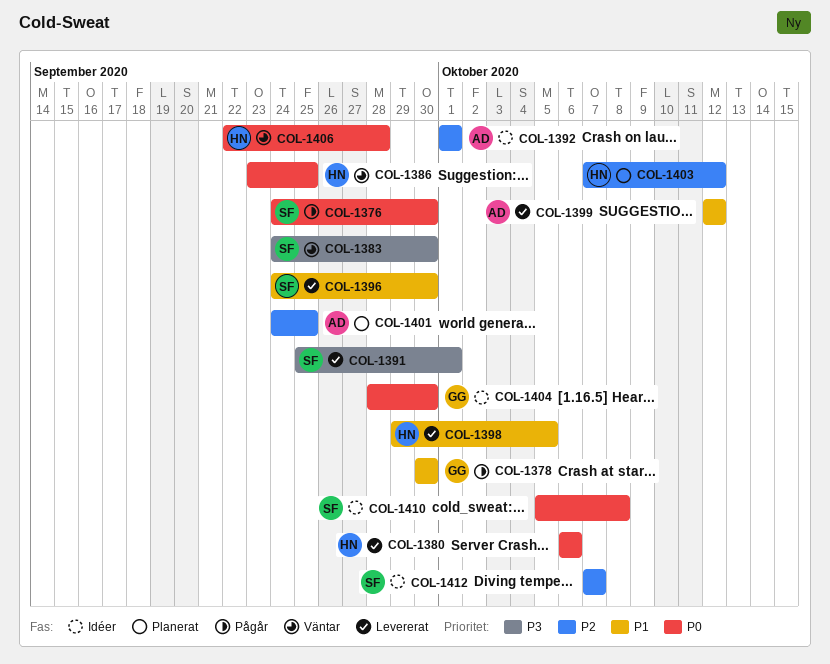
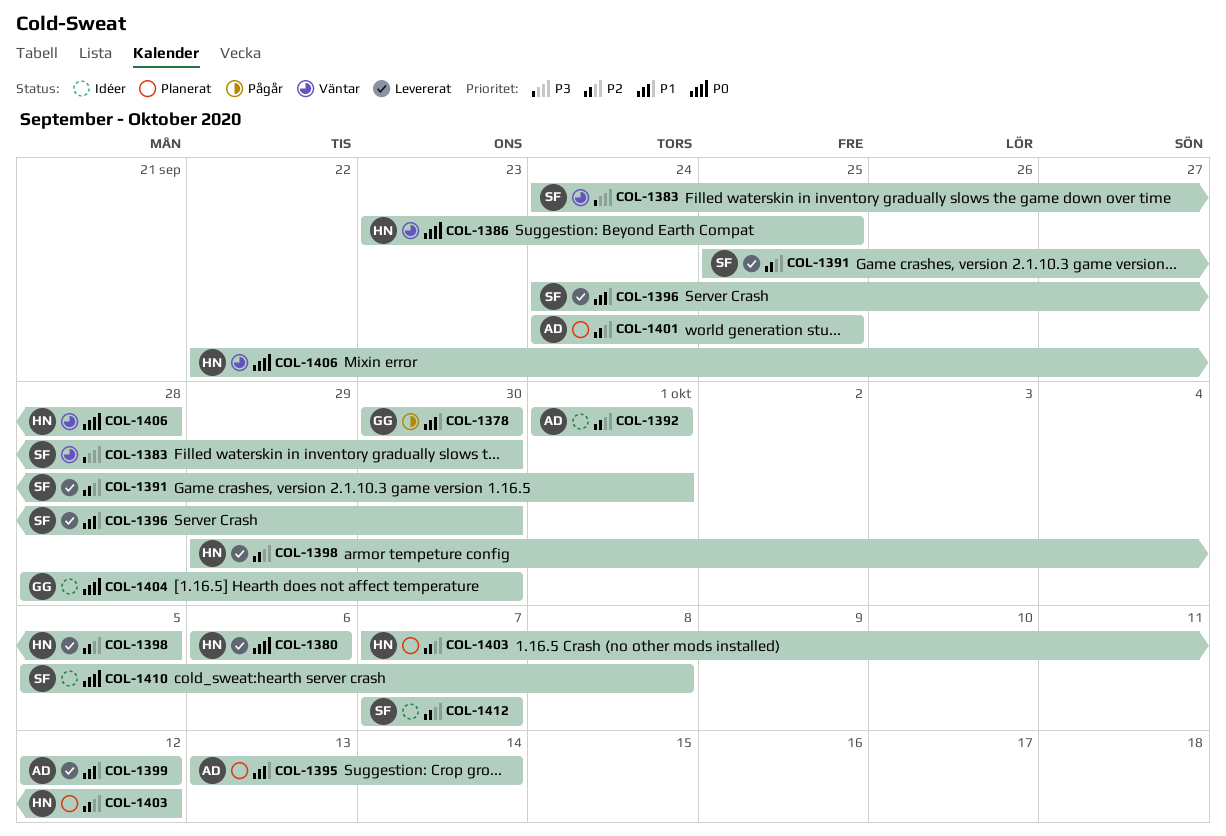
COL-1376: present -> none
COL-1391, priority: P3 -> P2
COL-1395: none -> present
COL-1398, priority: P1 -> P2

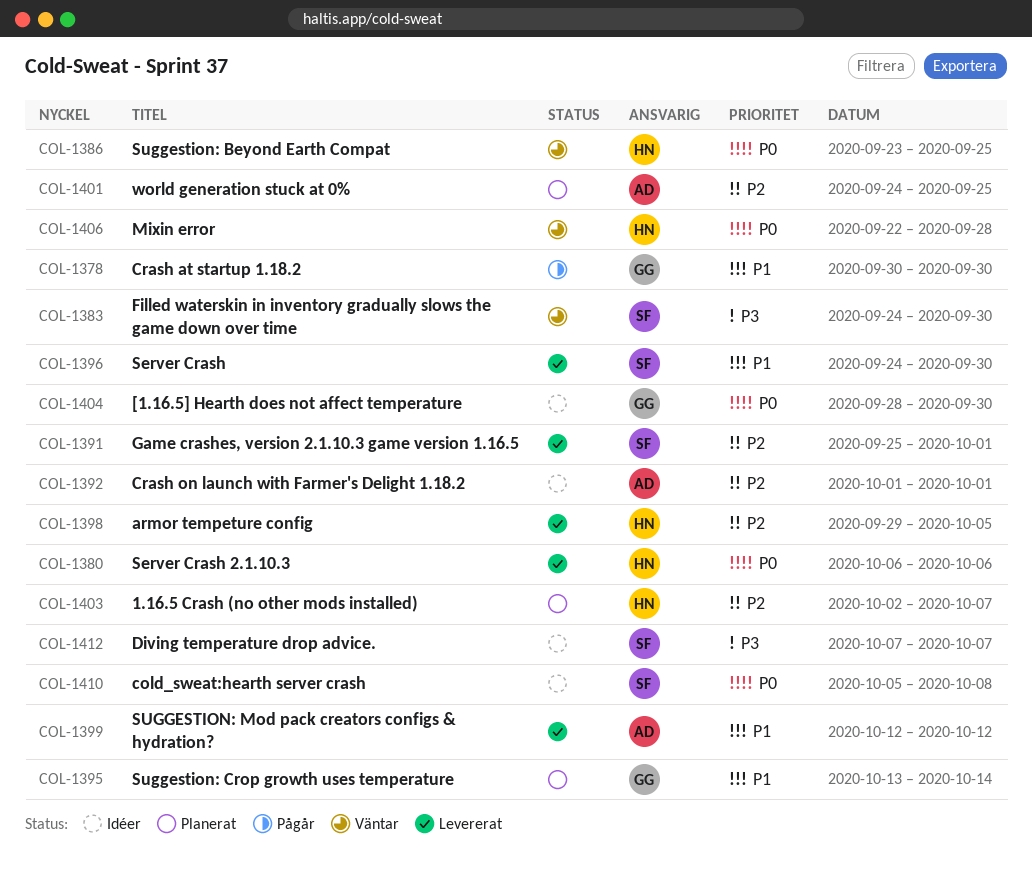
COL-1395, owner: AD -> GG
COL-1403, start: Oct 7 -> Oct 2
COL-1403, due: Oct 12 -> Oct 7
COL-1412, priority: P2 -> P3

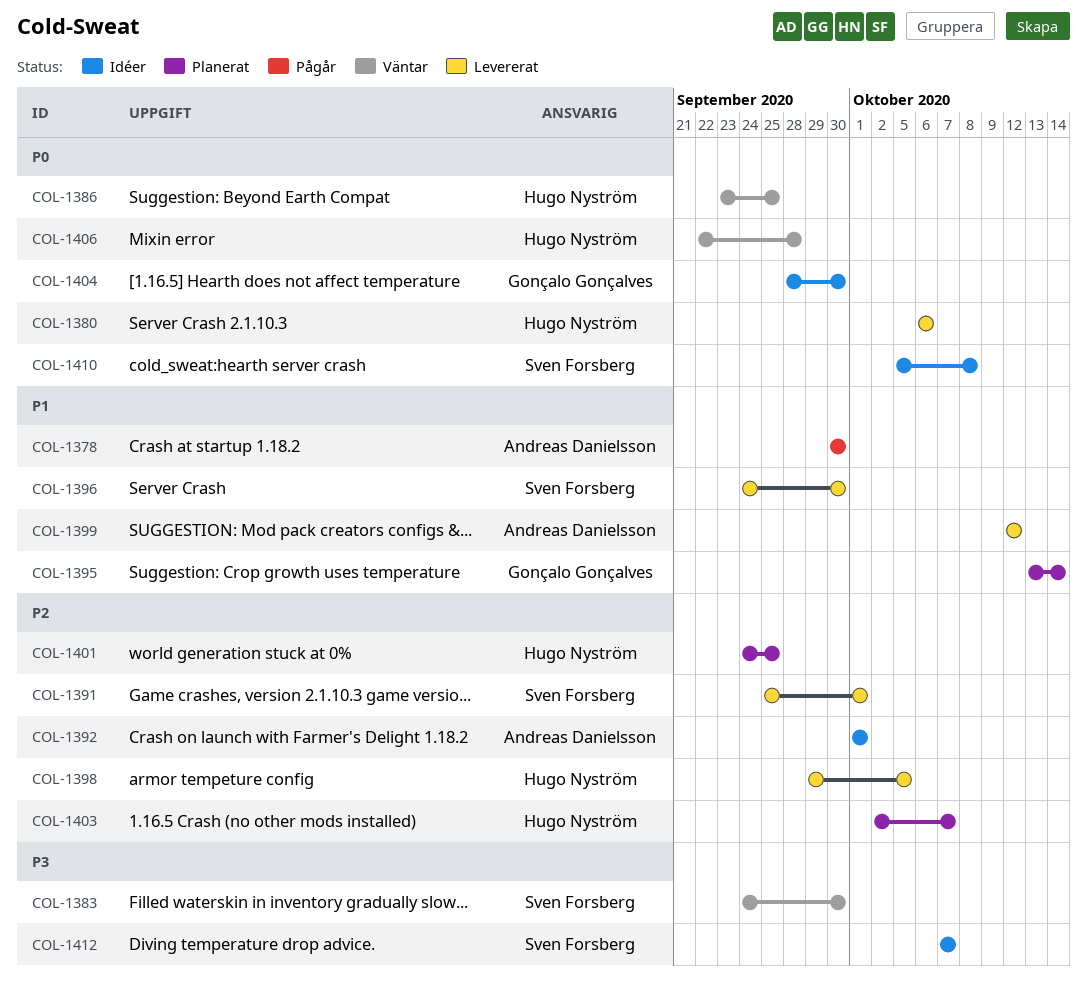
COL-1378, owner: Gonçalo Gonçalves -> Andreas Danielsson
COL-1401, owner: Andreas Danielsson -> Hugo Nyström

